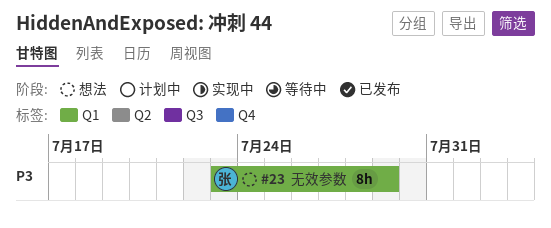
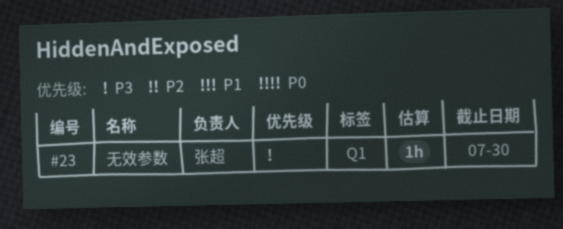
#23, estimate: 8h -> 1h
#23, due: Jul 29 -> Jul 30

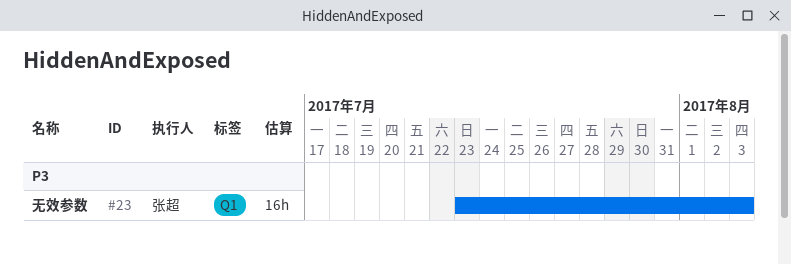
#23, estimate: 1h -> 16h
#23, due: Jul 30 -> Aug 3

